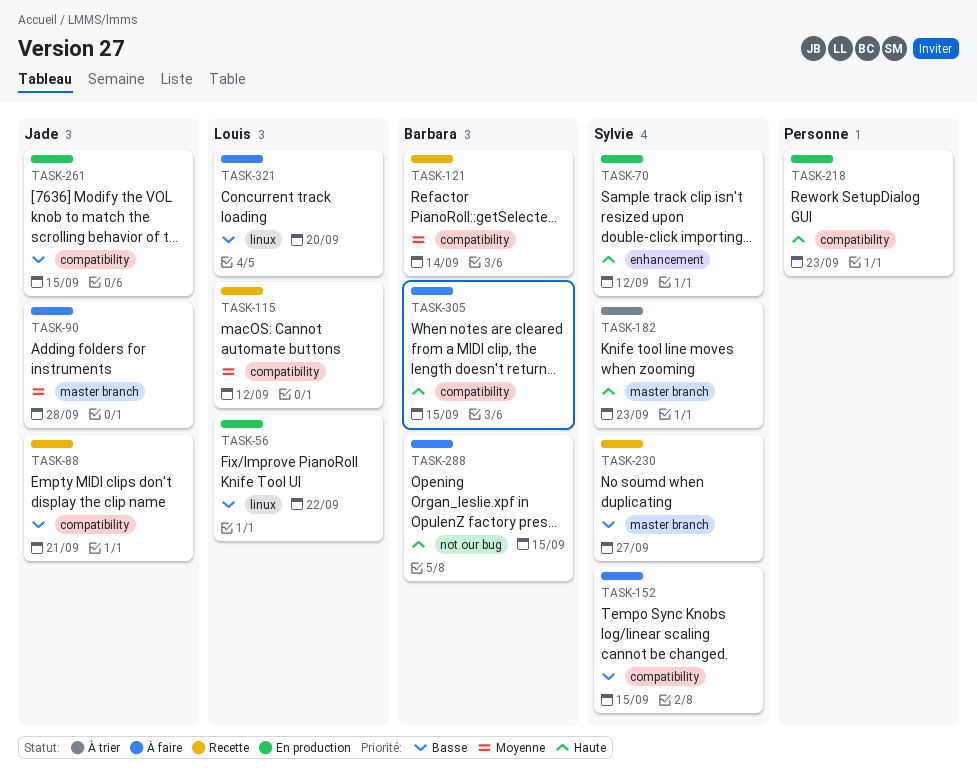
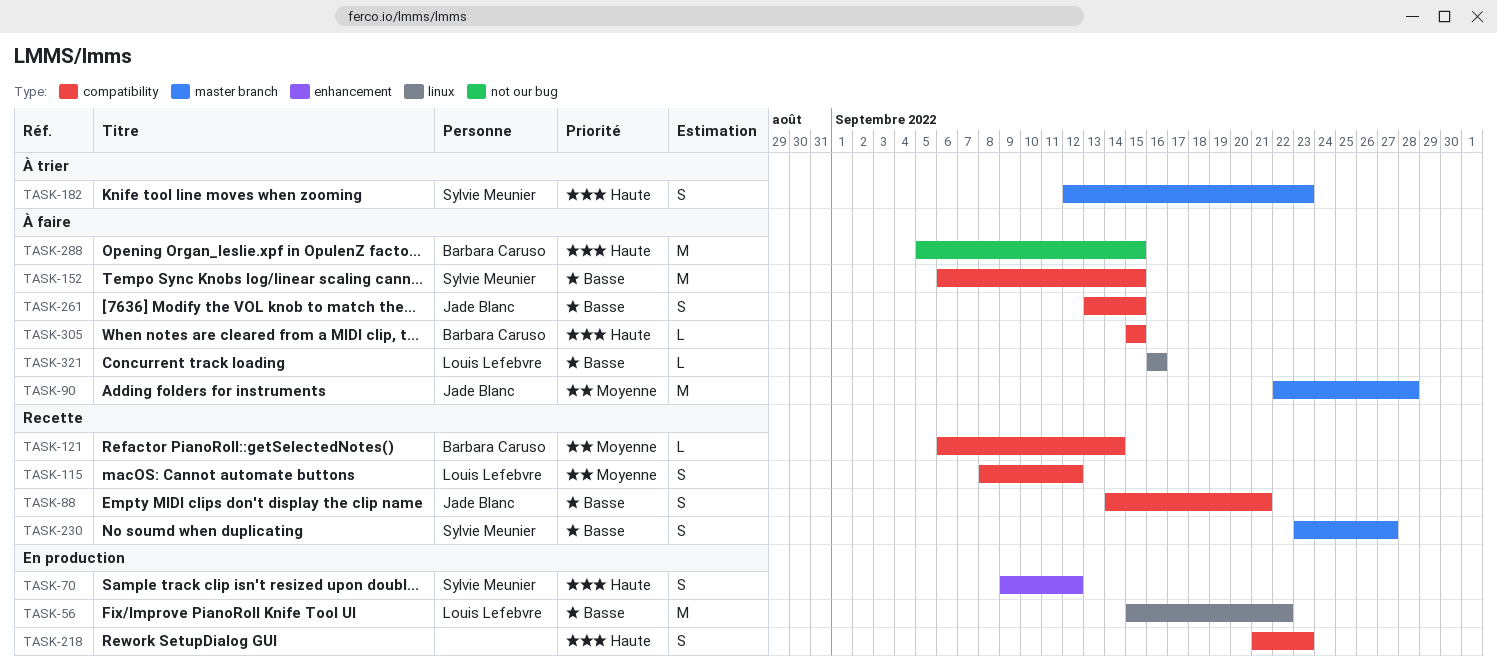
TASK-261, status: En production -> À faire
TASK-321, due: Sep 20 -> Sep 16

